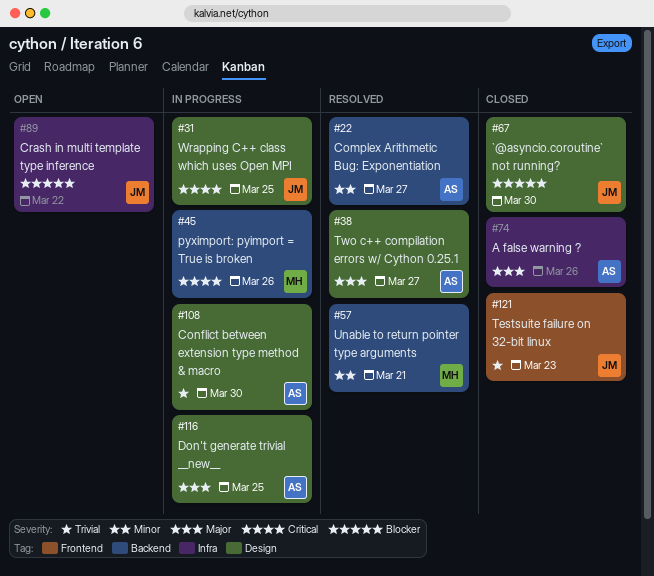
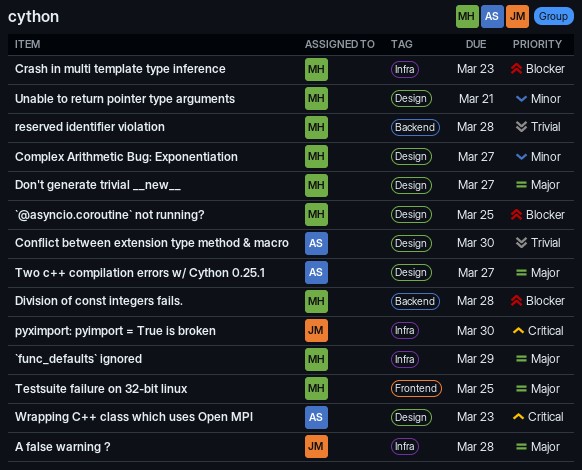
`@asyncio.coroutine` not running?, owner: JM -> MH
`@asyncio.coroutine` not running?, due: Mar 30 -> Mar 25
`func_defaults` ignored: none -> present
A false warning ?, owner: AS -> JM
A false warning ?, due: Mar 26 -> Mar 28
Complex Arithmetic Bug: Exponentiation, owner: AS -> MH
Complex Arithmetic Bug: Exponentiation, label: Backend -> Design
Crash in multi template type inference, owner: JM -> MH
Crash in multi template type inference, due: Mar 22 -> Mar 23
Division of const integers fails.: none -> present
Don't generate trivial __new__, owner: AS -> MH
Don't generate trivial __new__, due: Mar 25 -> Mar 27
pyximport: pyimport = True is broken, owner: MH -> JM
pyximport: pyimport = True is broken, label: Backend -> Infra
pyximport: pyimport = True is broken, due: Mar 26 -> Mar 30
reserved identifier violation: none -> present
Testsuite failure on 32-bit linux, owner: JM -> MH
Testsuite failure on 32-bit linux, priority: Trivial -> Major
Testsuite failure on 32-bit linux, due: Mar 23 -> Mar 25
Unable to return pointer type arguments, label: Backend -> Design
Wrapping C++ class which uses Open MPI, owner: JM -> AS
Wrapping C++ class which uses Open MPI, due: Mar 25 -> Mar 23

